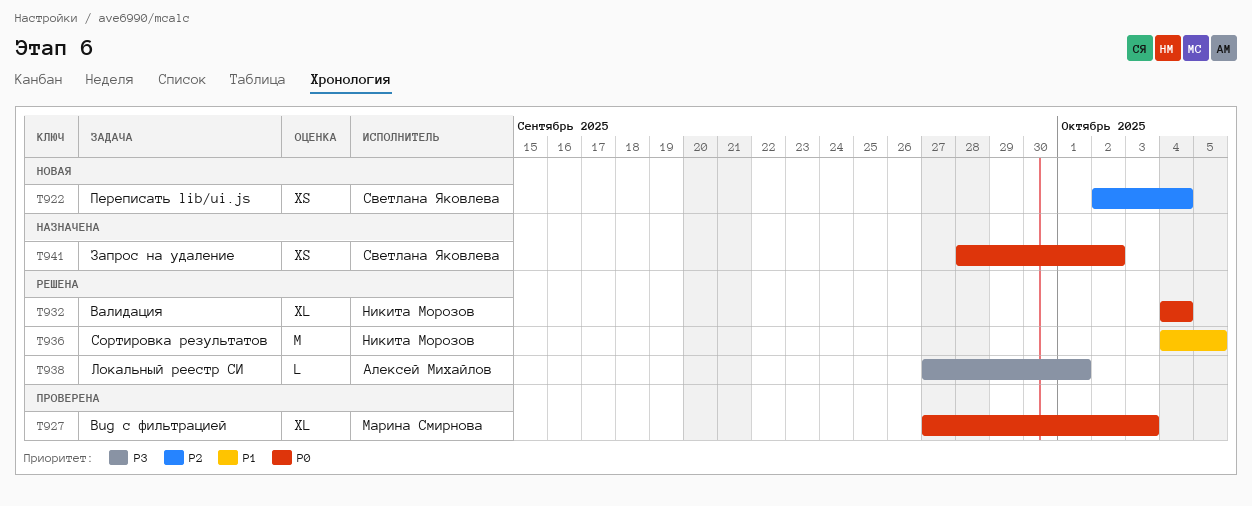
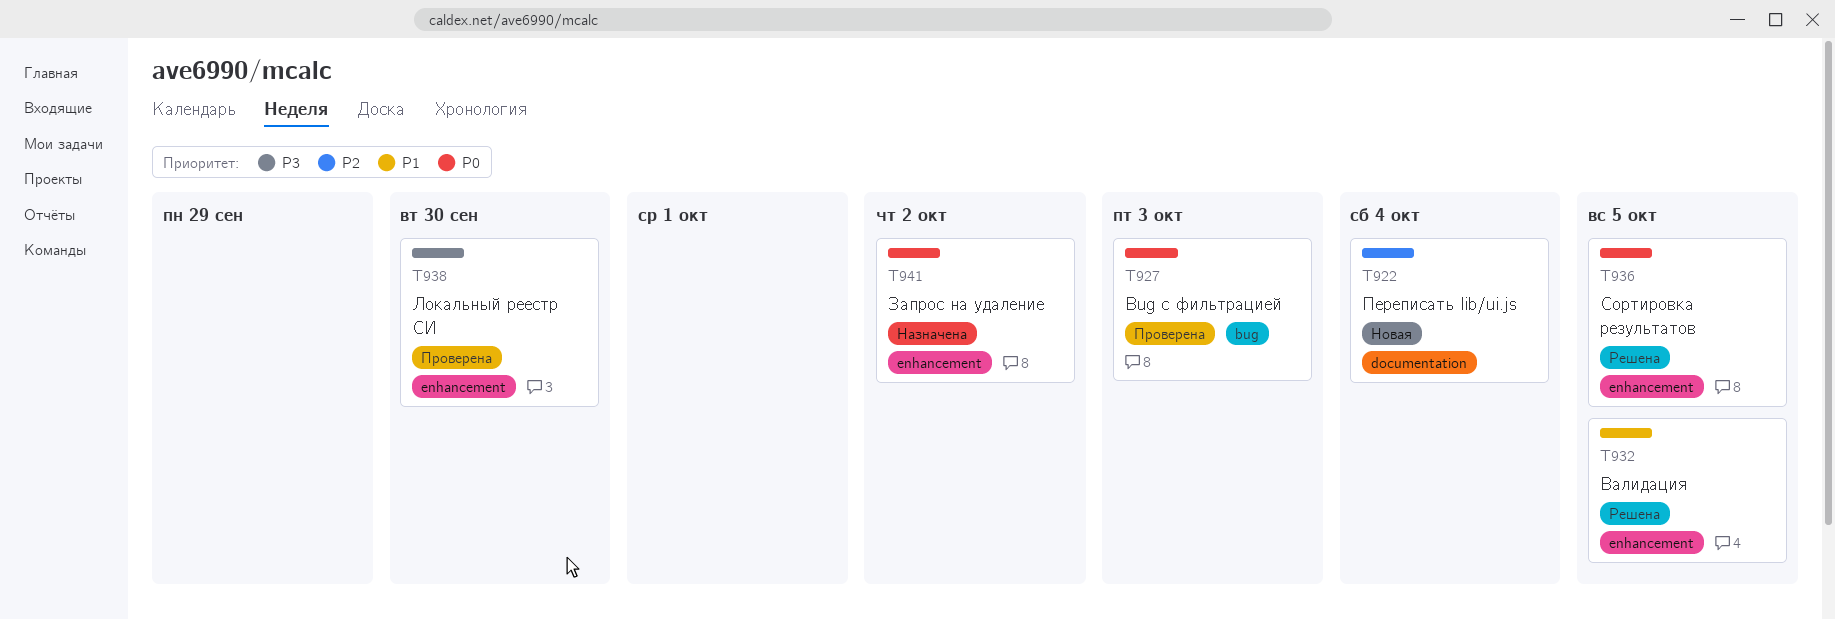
T932, priority: P0 -> P1
T932, due: Oct 4 -> Oct 5
T936, priority: P1 -> P0
T938, status: Решена -> Проверена
T938, due: Oct 1 -> Sep 30

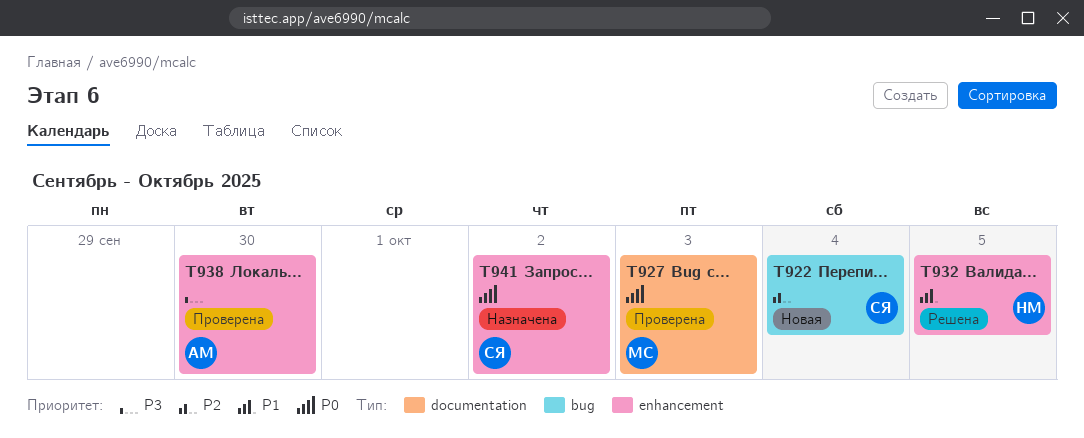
T922, label: documentation -> bug
T927, label: bug -> documentation
T936: present -> none

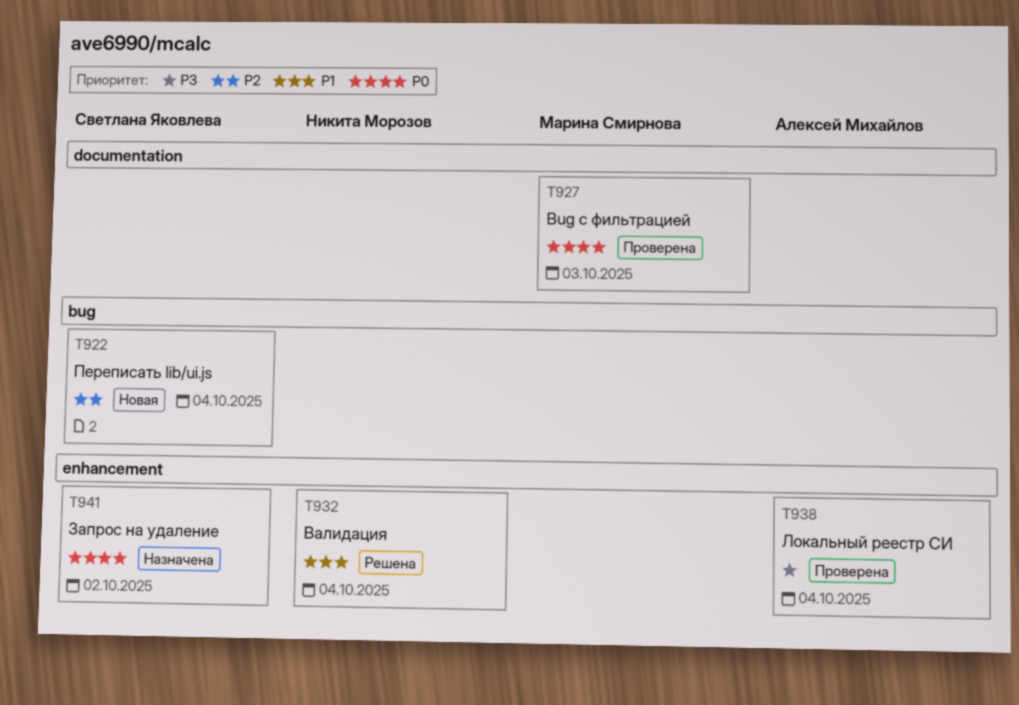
T932, due: Oct 5 -> Oct 4
T938, due: Sep 30 -> Oct 4

